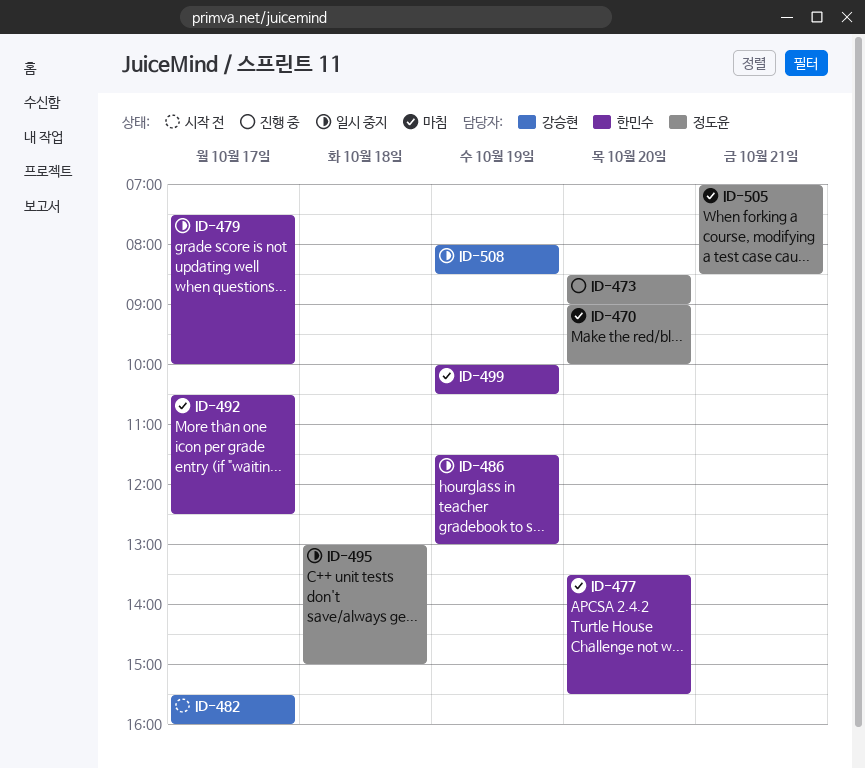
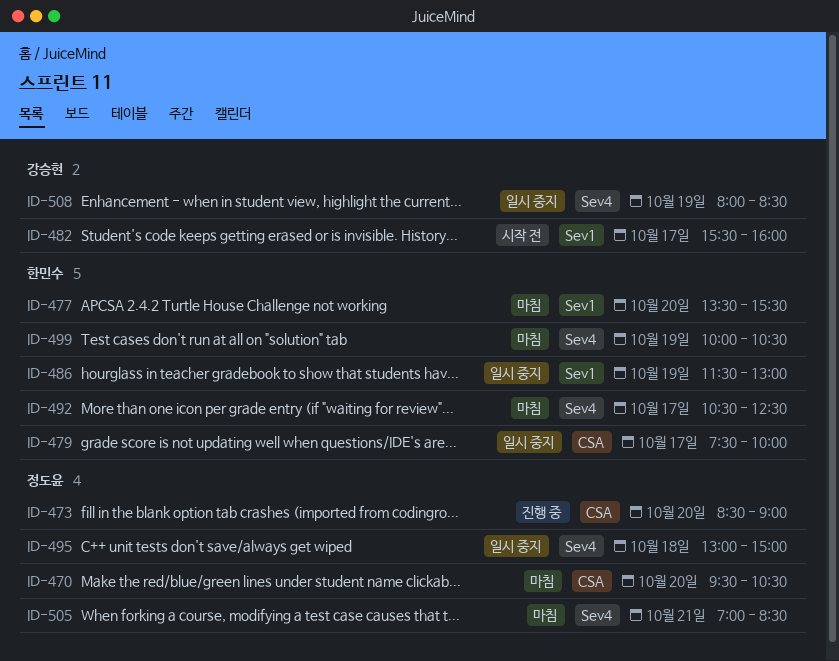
ID-470, begins: 09:00 -> 09:30
ID-470, ends: 10:00 -> 10:30

